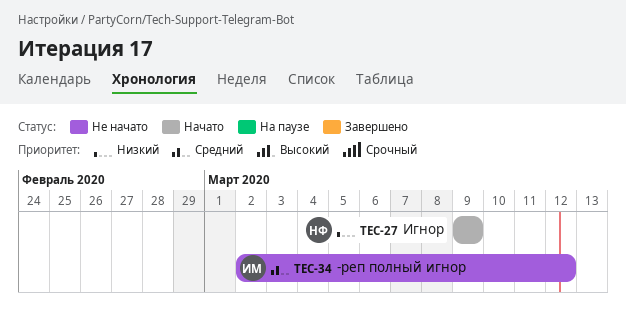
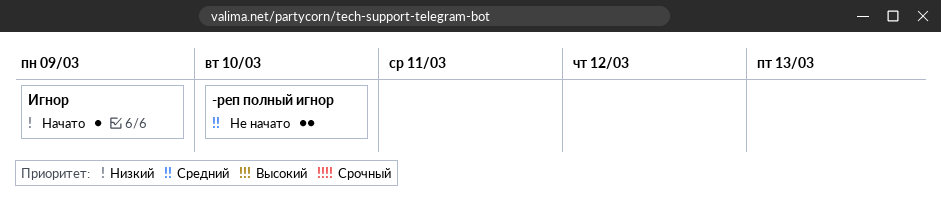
-реп полный игнор, due: Mar 12 -> Mar 10

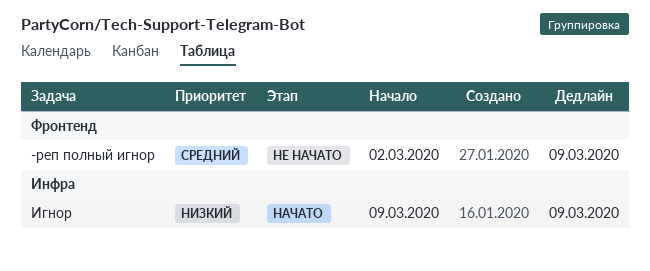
-реп полный игнор, due: Mar 10 -> Mar 9

